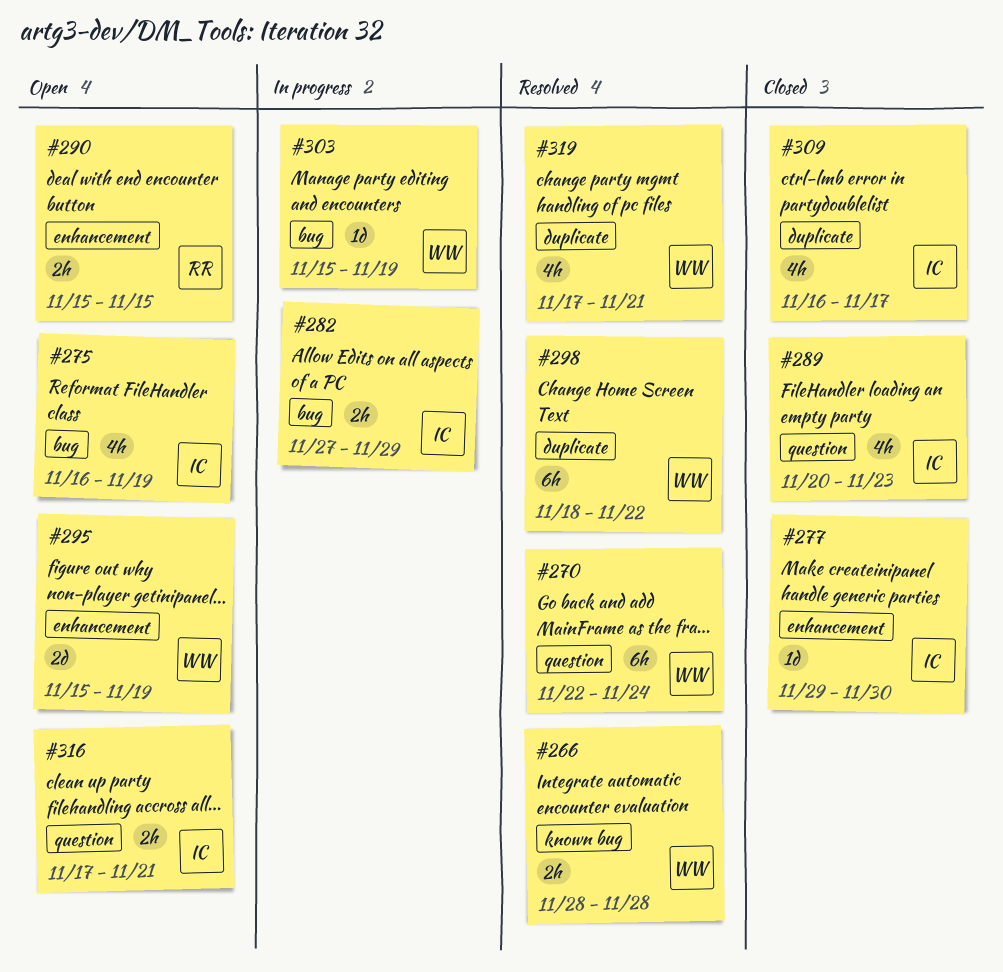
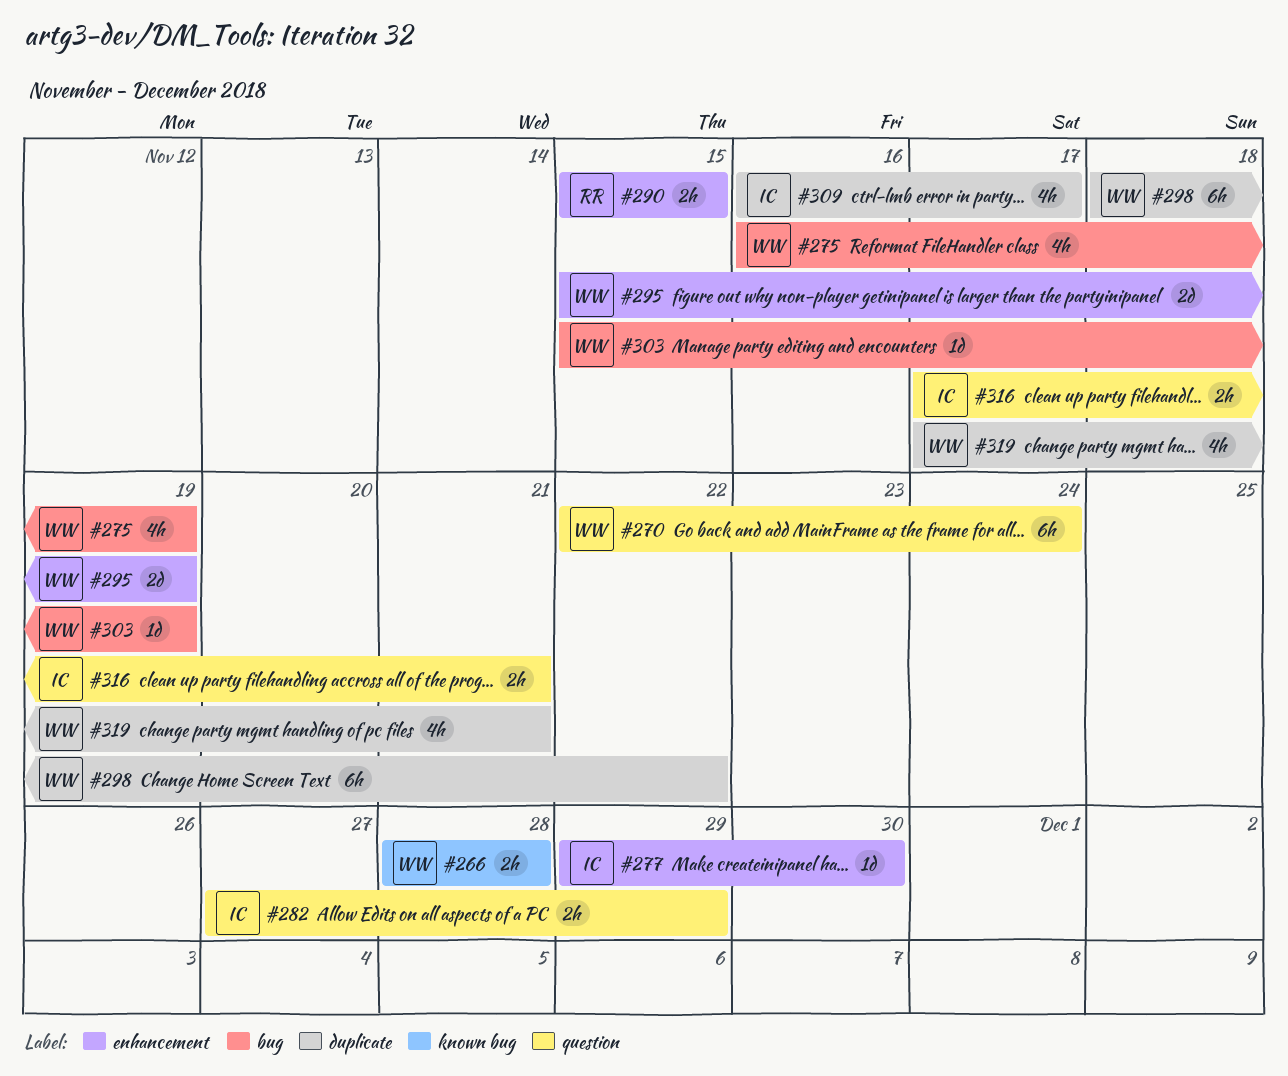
#275, owner: IC -> WW
#282, label: bug -> question
#289: present -> none

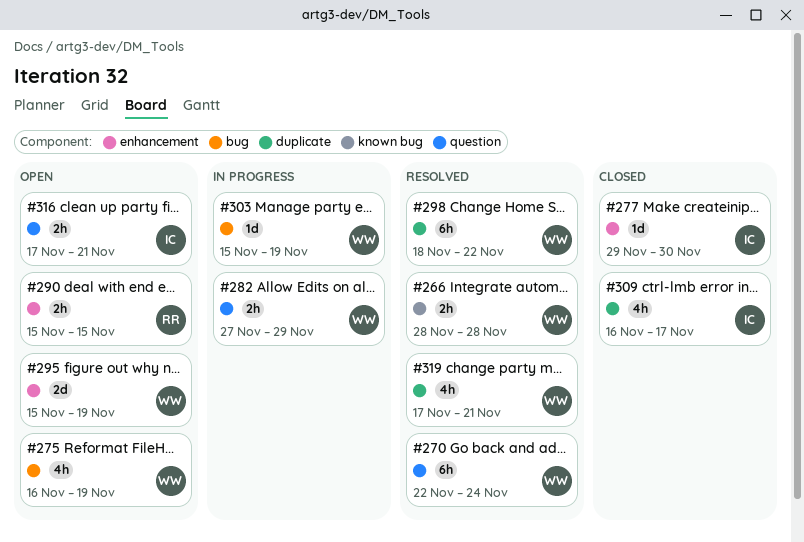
#282, owner: IC -> WW

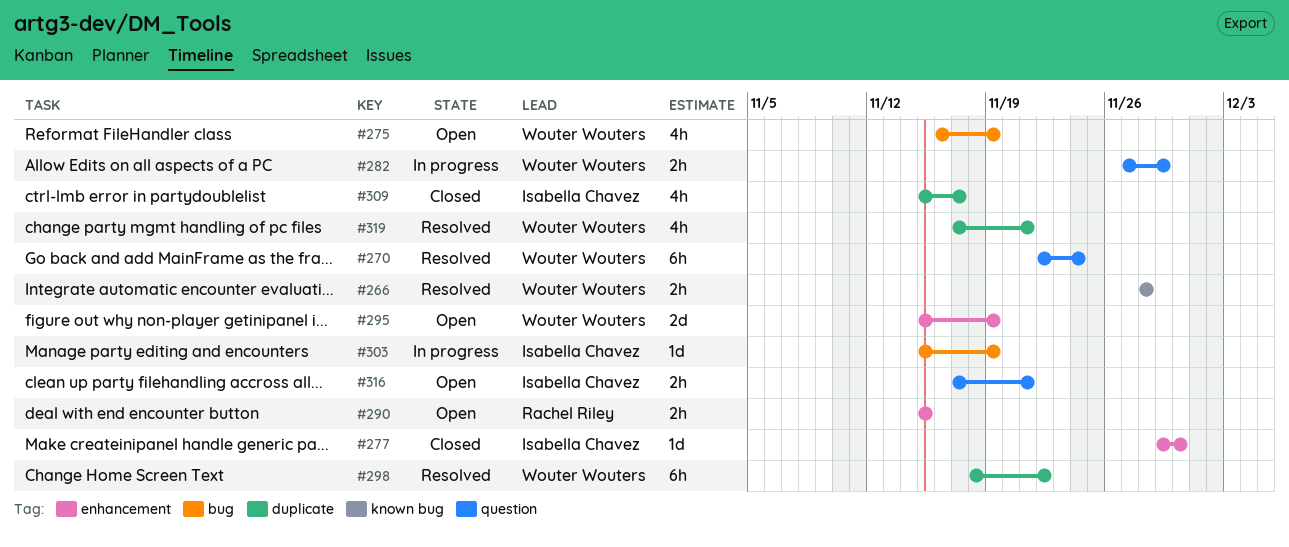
#303, owner: Wouter Wouters -> Isabella Chavez
#309, start: Nov 16 -> Nov 15

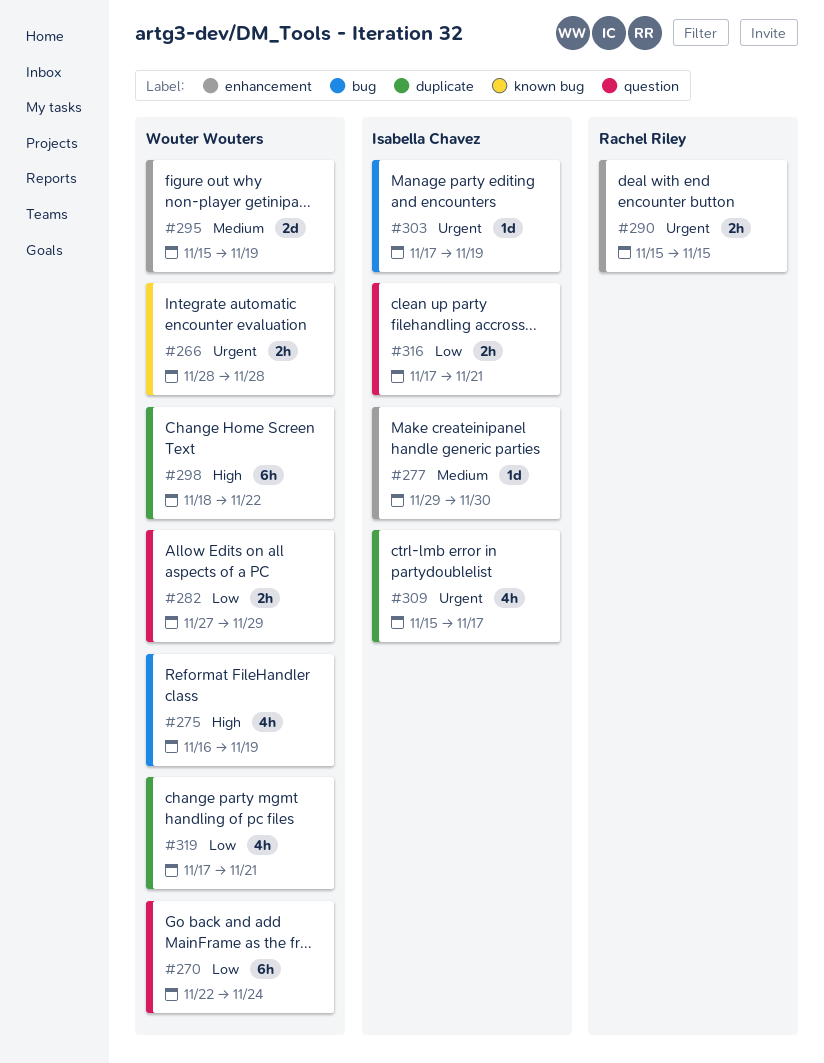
#303, start: Nov 15 -> Nov 17

